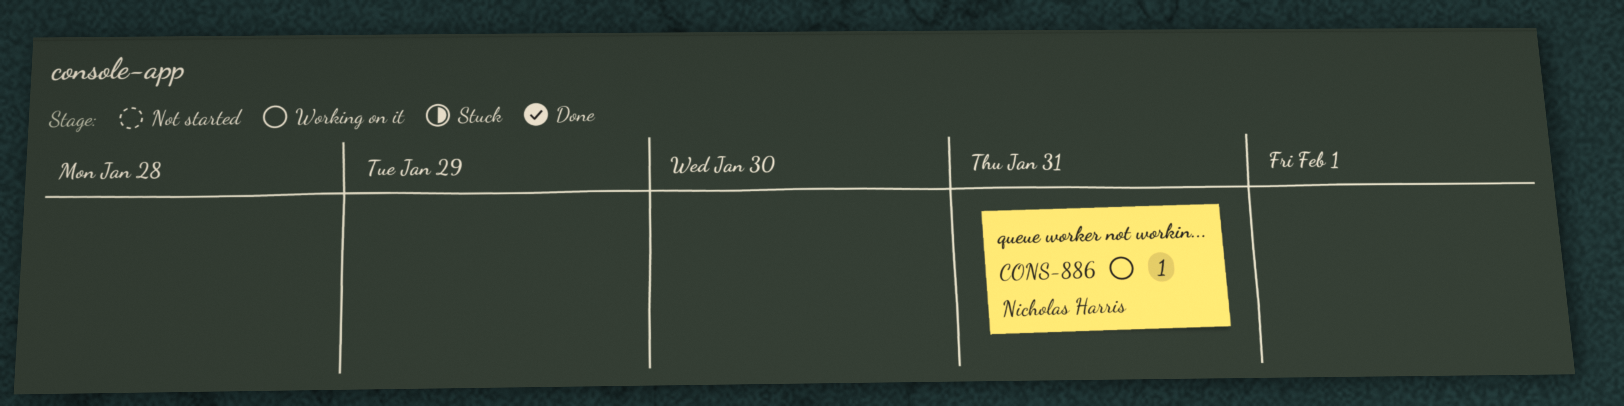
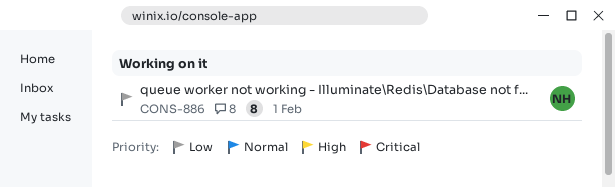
CONS-886, estimate: 1 -> 8
CONS-886, due: Jan 31 -> Feb 1

